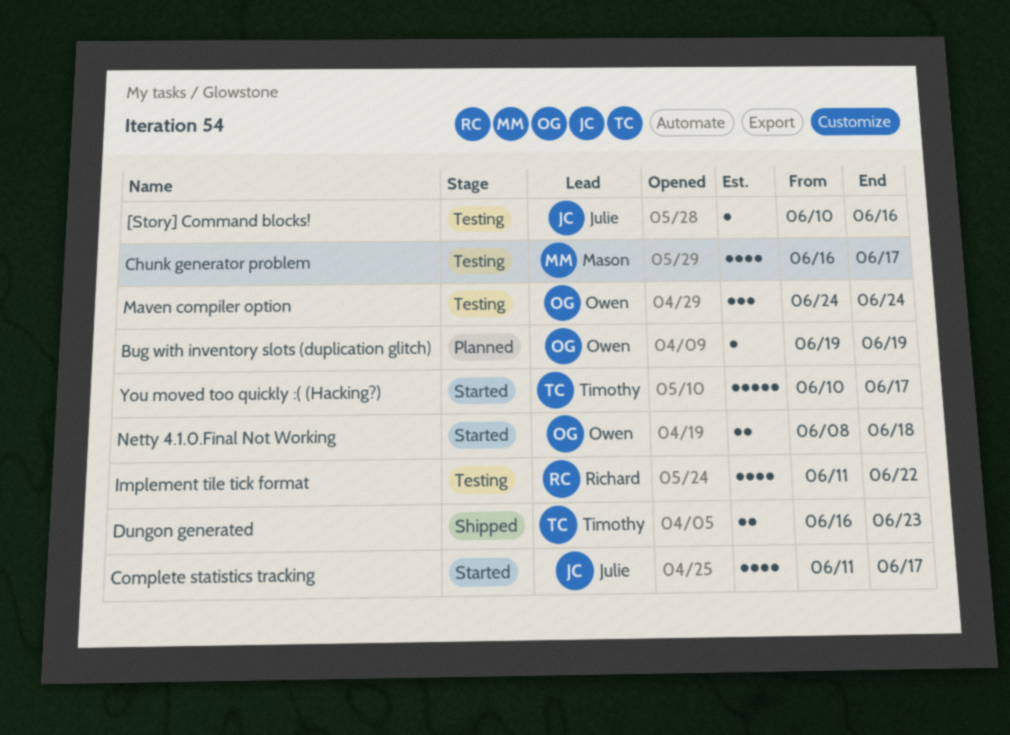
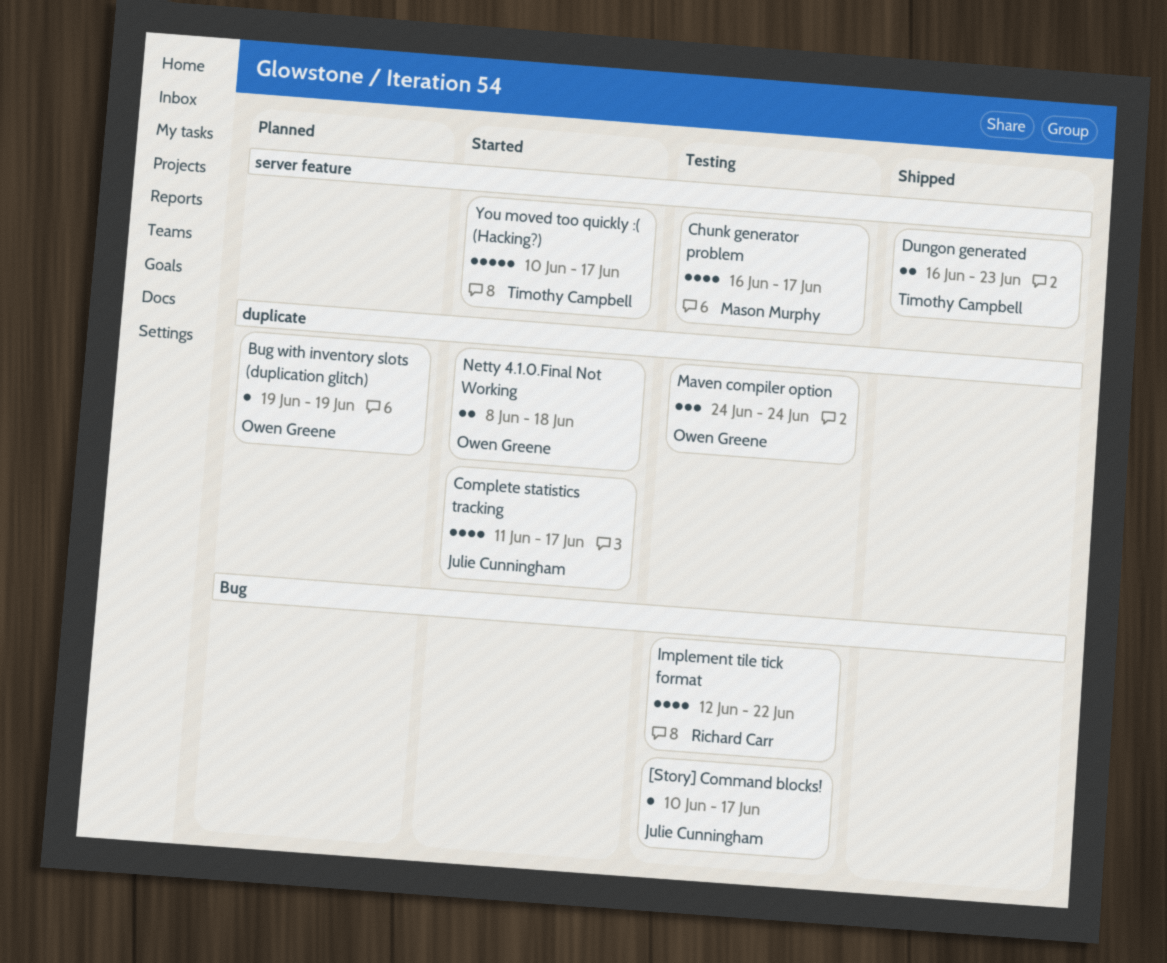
[Story] Command blocks!, due: Jun 16 -> Jun 17
Implement tile tick format, start: Jun 11 -> Jun 12

